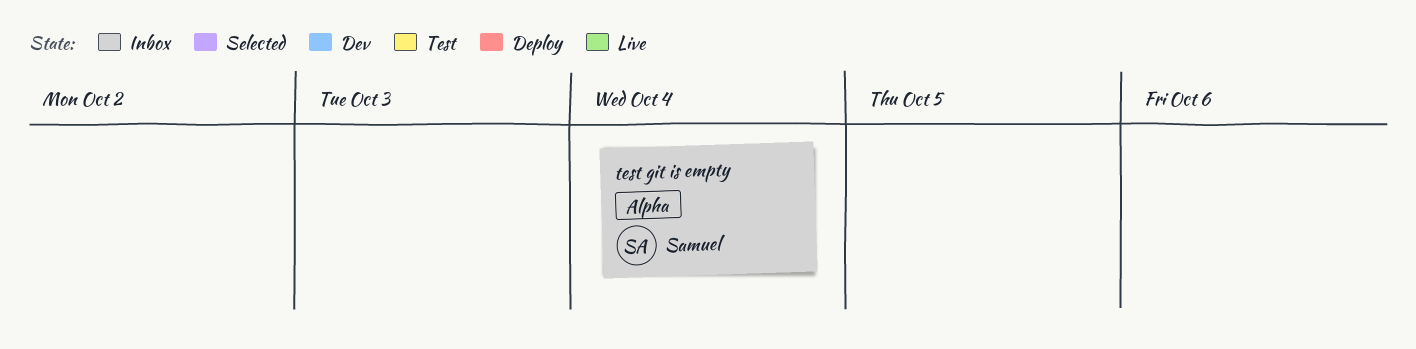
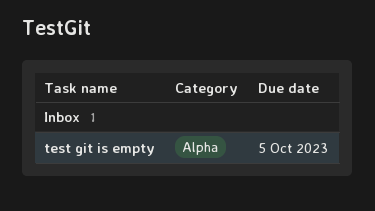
test git is empty, due: Oct 4 -> Oct 5

